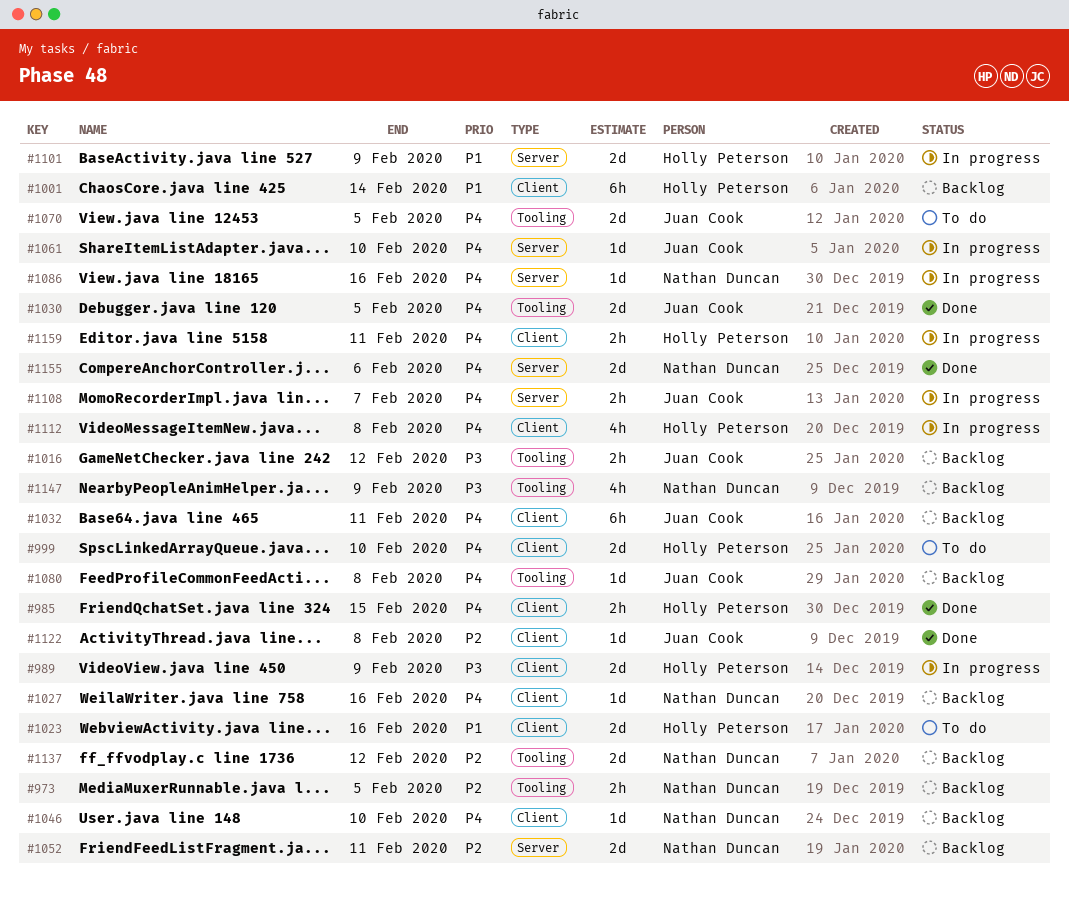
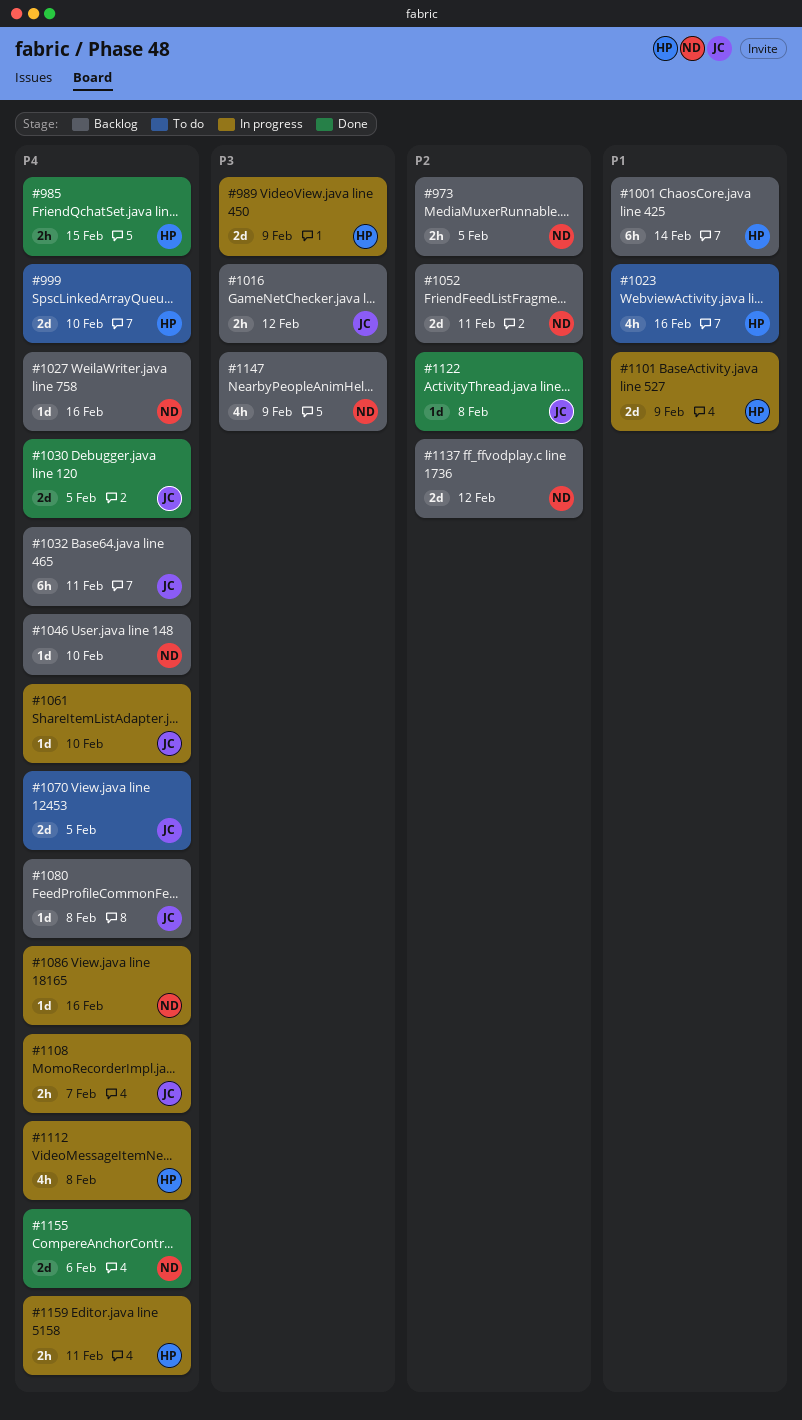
#1023, estimate: 2d -> 4h

